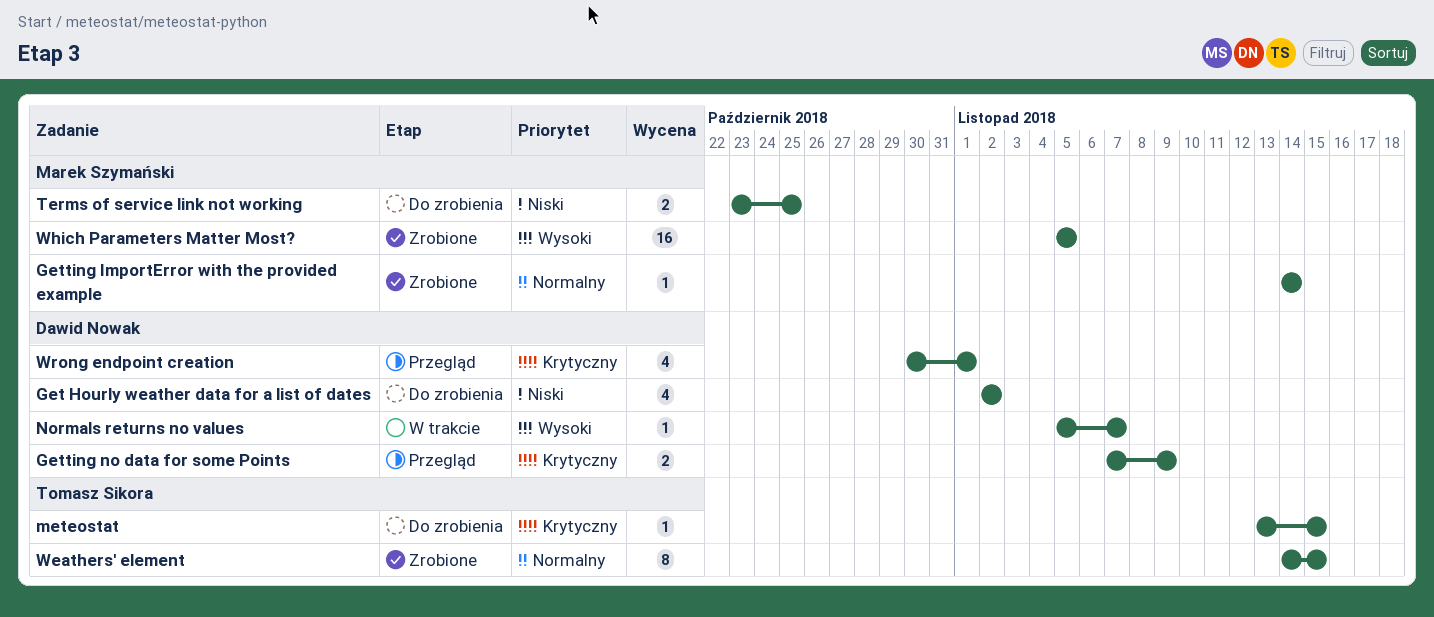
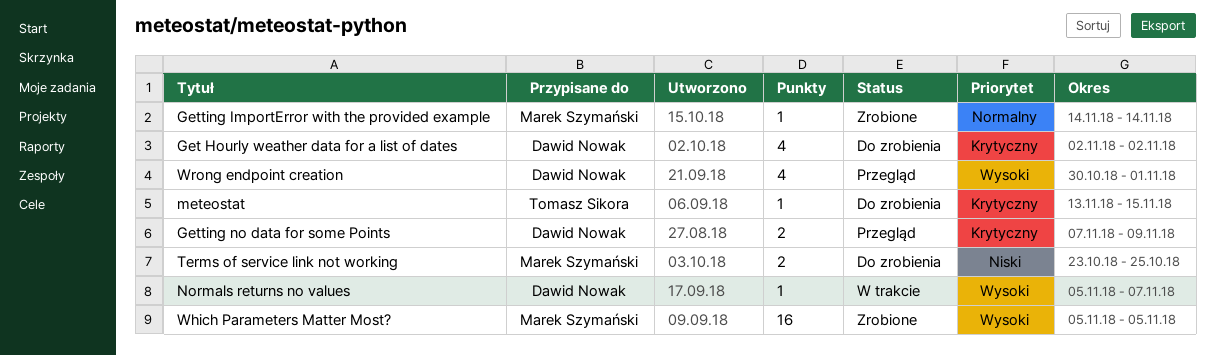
Get Hourly weather data for a list of dates, priority: Niski -> Krytyczny
Weathers' element: present -> none
Wrong endpoint creation, priority: Krytyczny -> Wysoki

